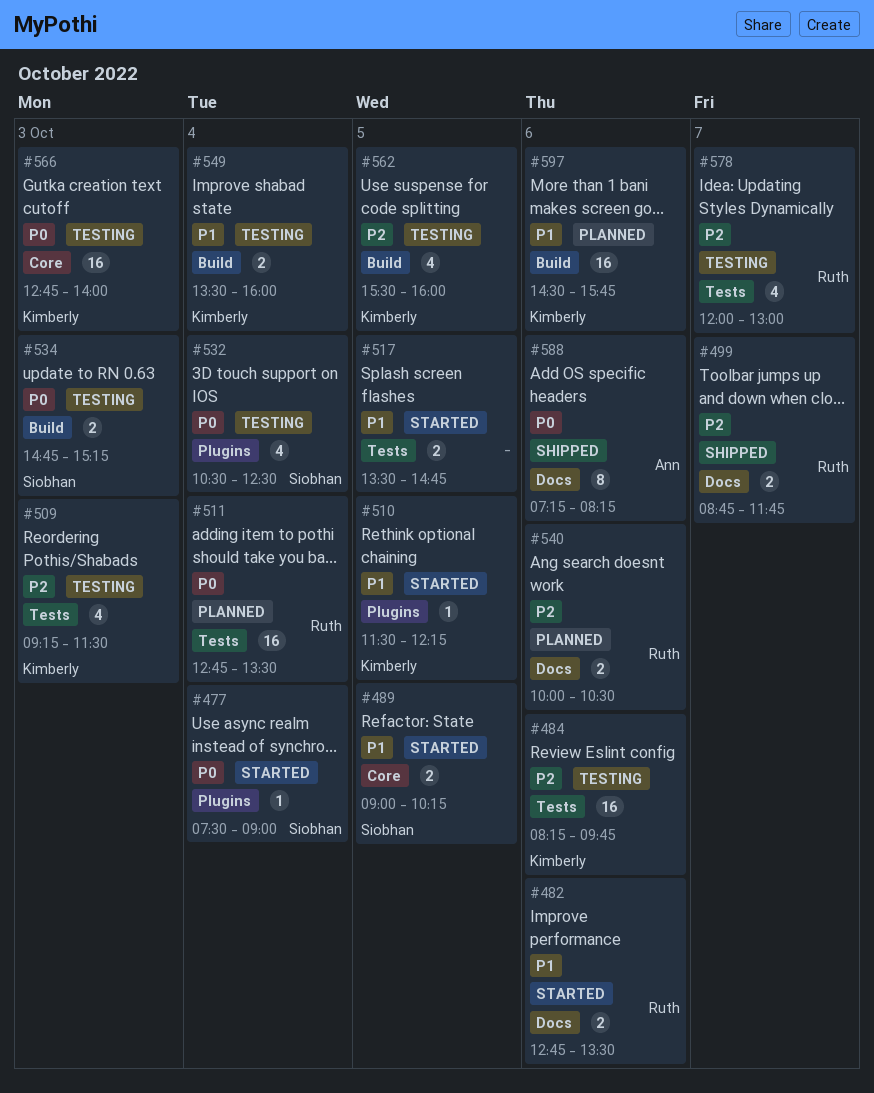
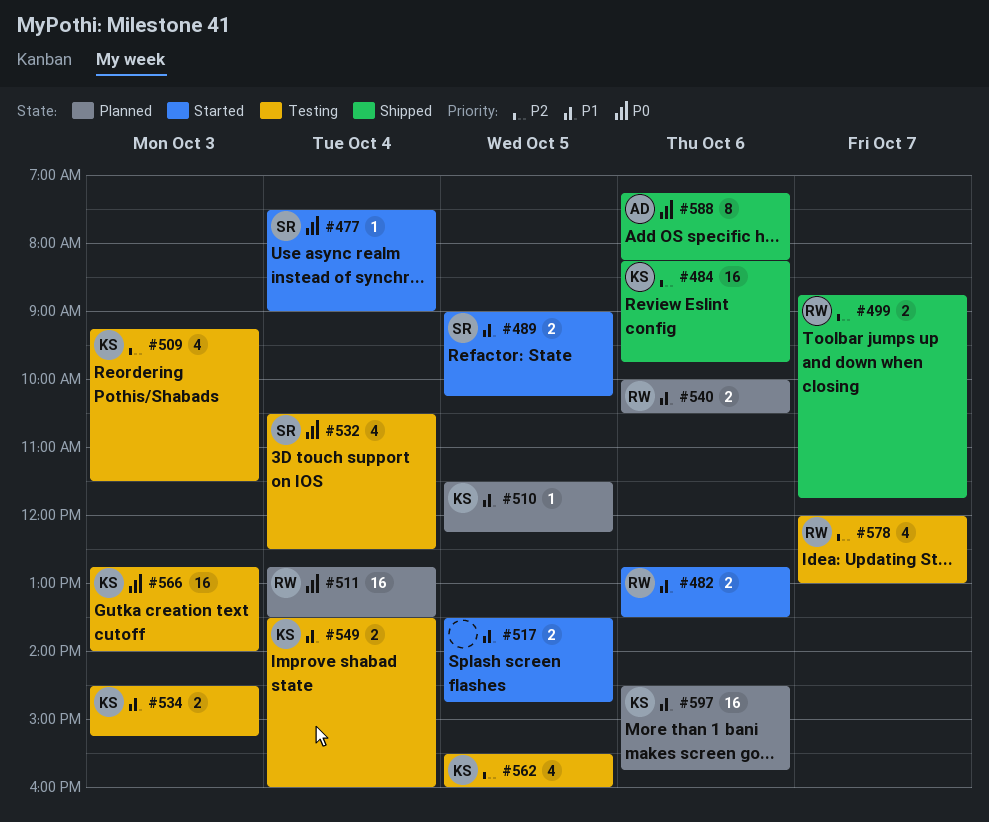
#484, status: Testing -> Shipped
#510, status: Started -> Planned
#534, owner: Siobhan -> Kimberly
#534, priority: P0 -> P1
#534, begins: 14:45 -> 14:30
#540, priority: P2 -> P1

